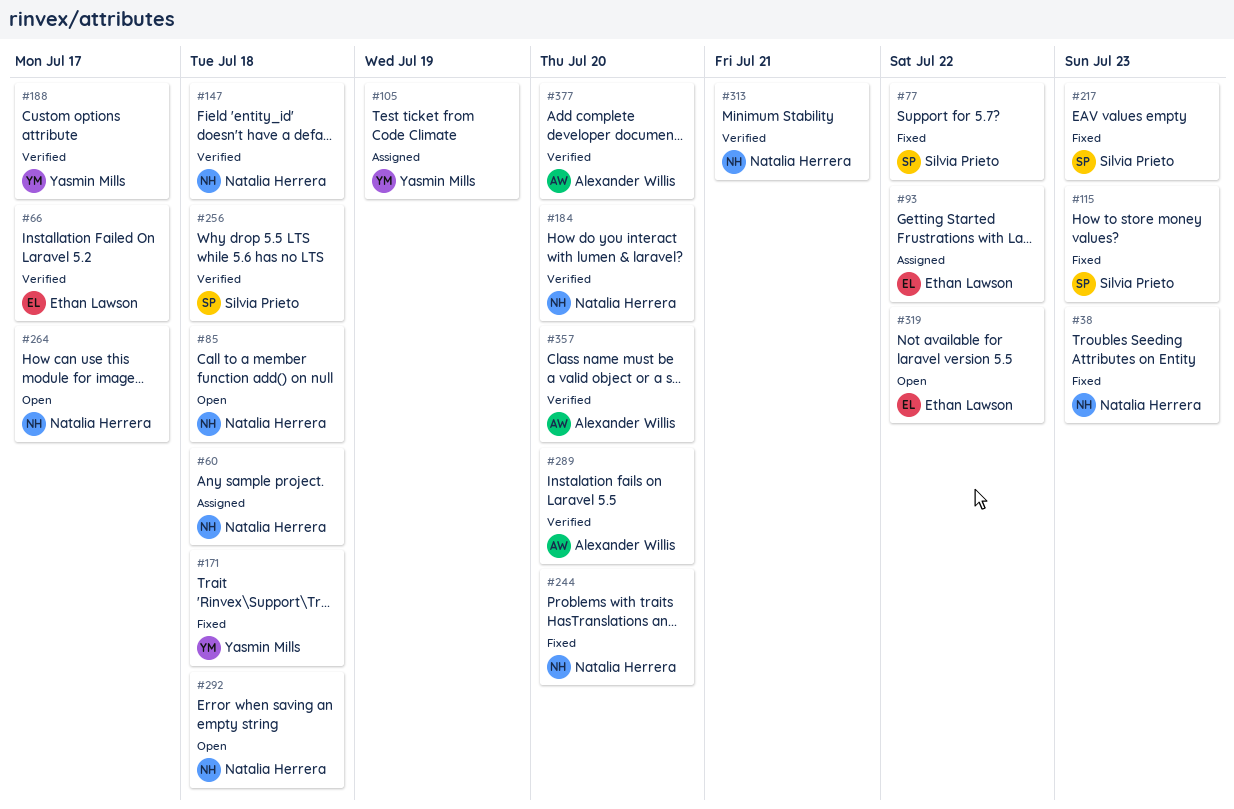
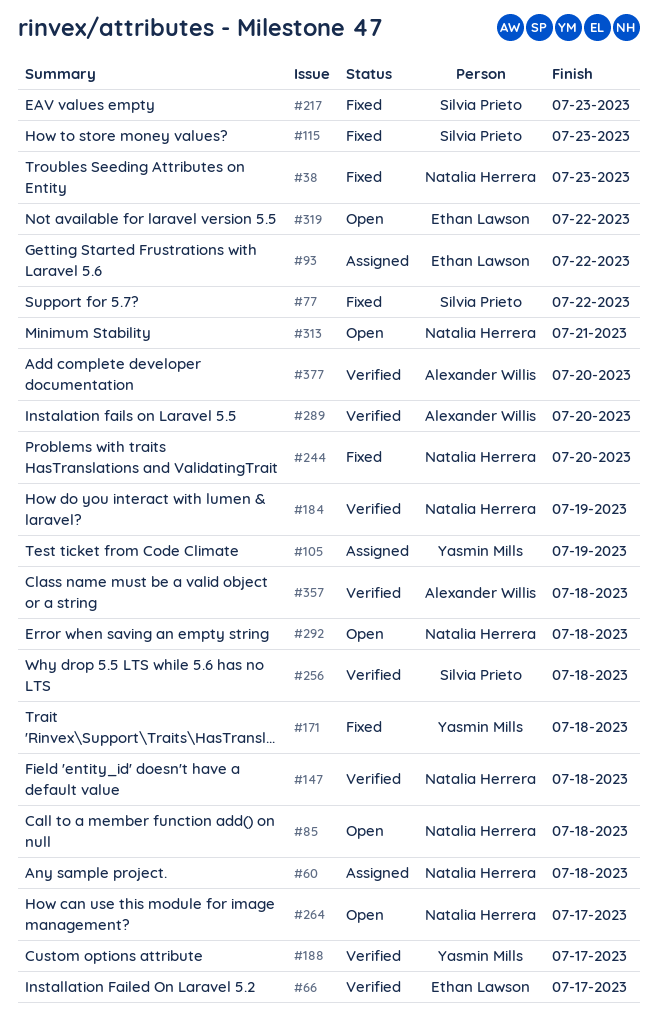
#184, due: Jul 20 -> Jul 19
#313, status: Verified -> Open
#357, due: Jul 20 -> Jul 18

